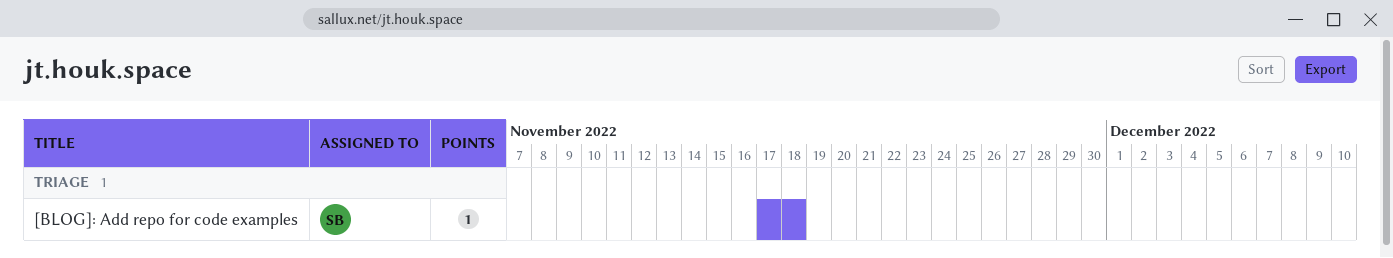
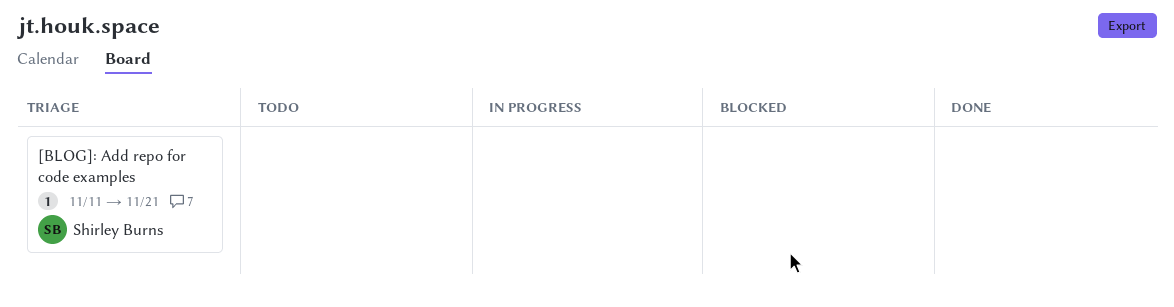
[BLOG]: Add repo for code examples, start: Nov 17 -> Nov 11
[BLOG]: Add repo for code examples, due: Nov 18 -> Nov 21

